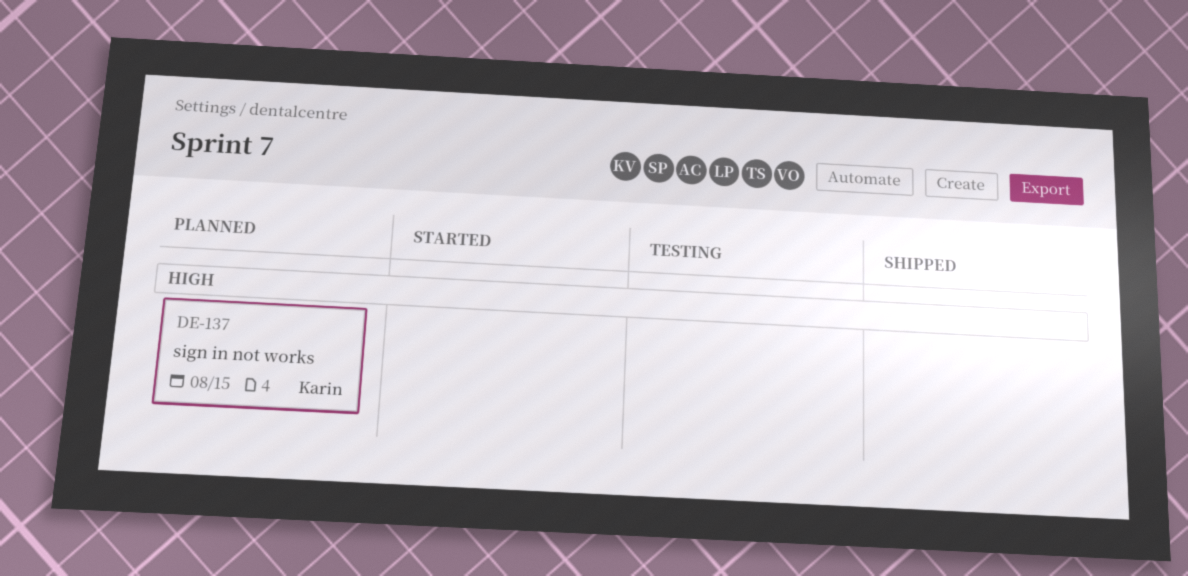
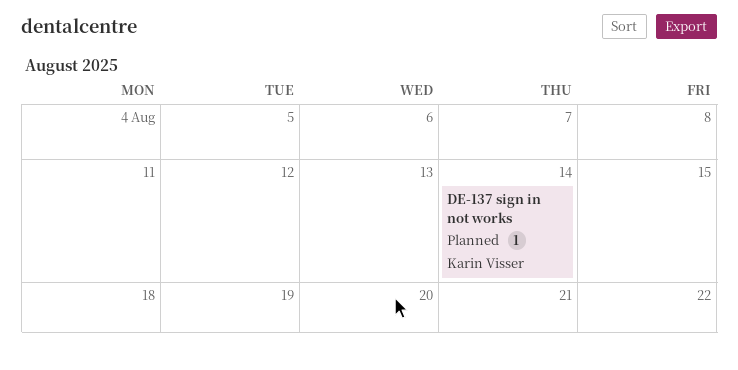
DE-137, due: Aug 15 -> Aug 14

